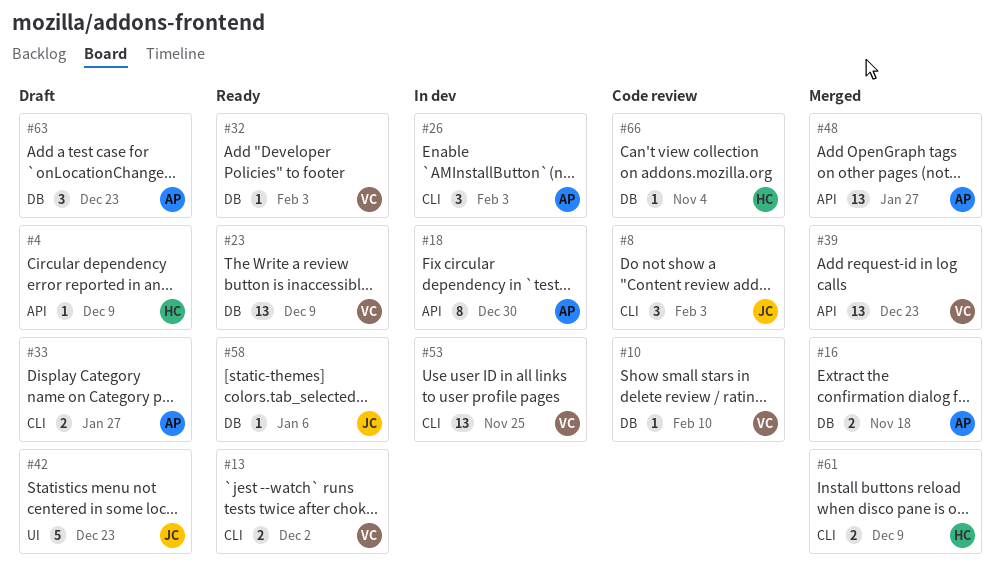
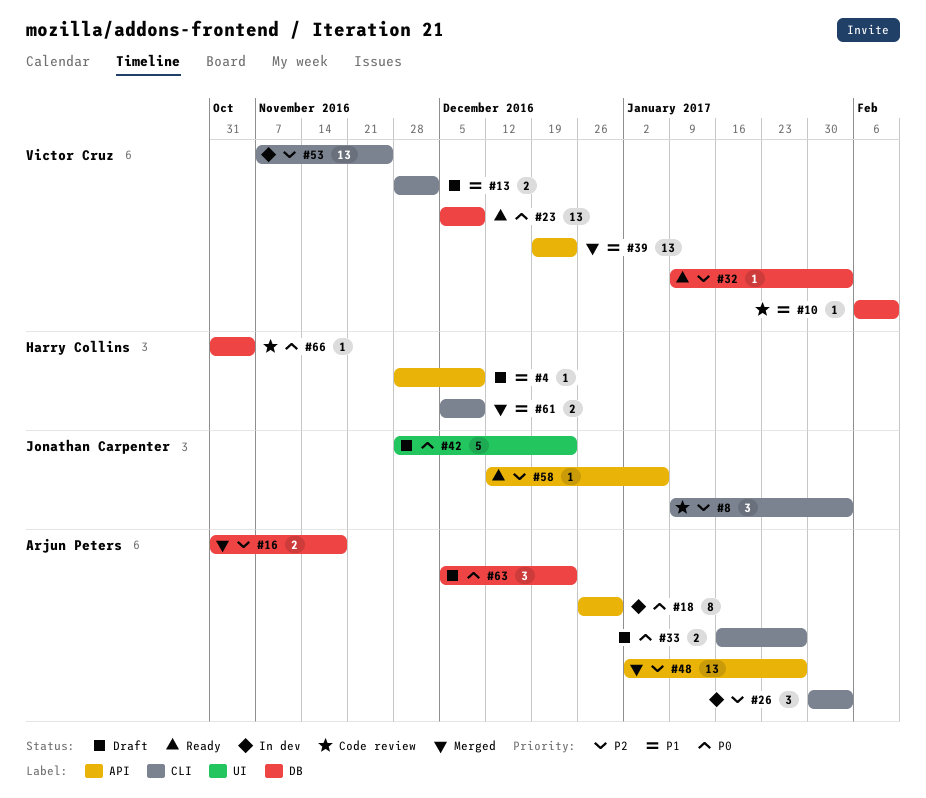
#13, status: Ready -> Draft
#58, label: DB -> API

